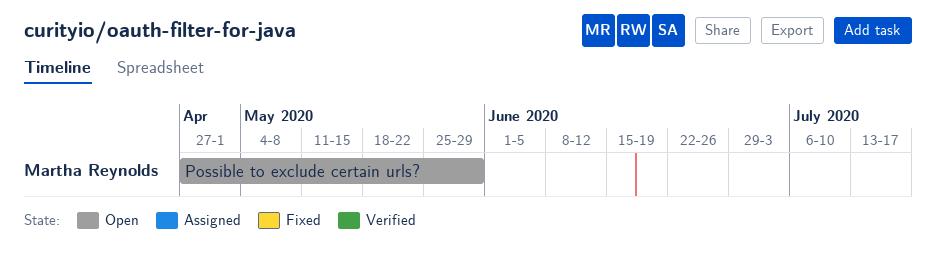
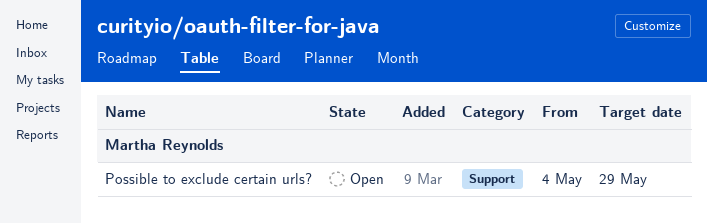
Possible to exclude certain urls?, start: Apr 27 -> May 4

